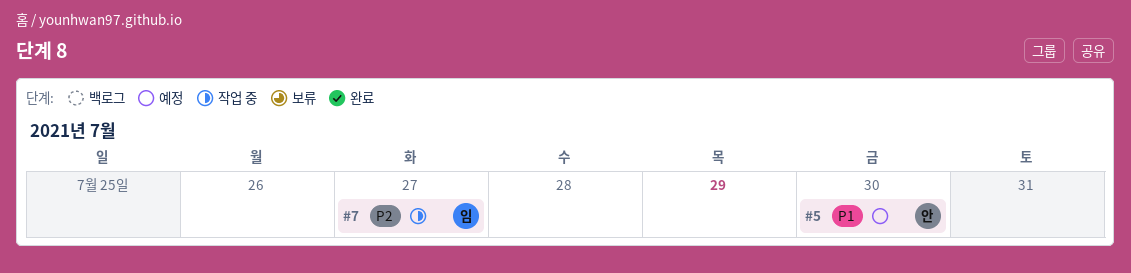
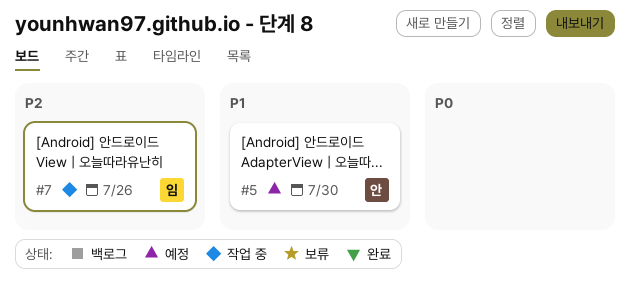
#7, due: Jul 27 -> Jul 26

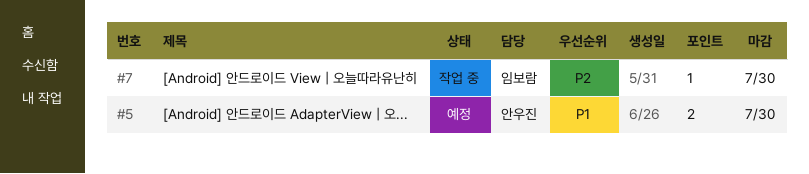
#7, due: Jul 26 -> Jul 30

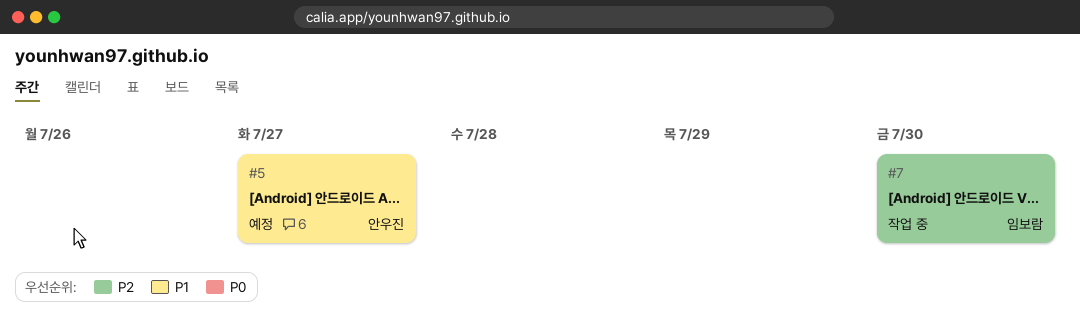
#5, due: Jul 30 -> Jul 27

